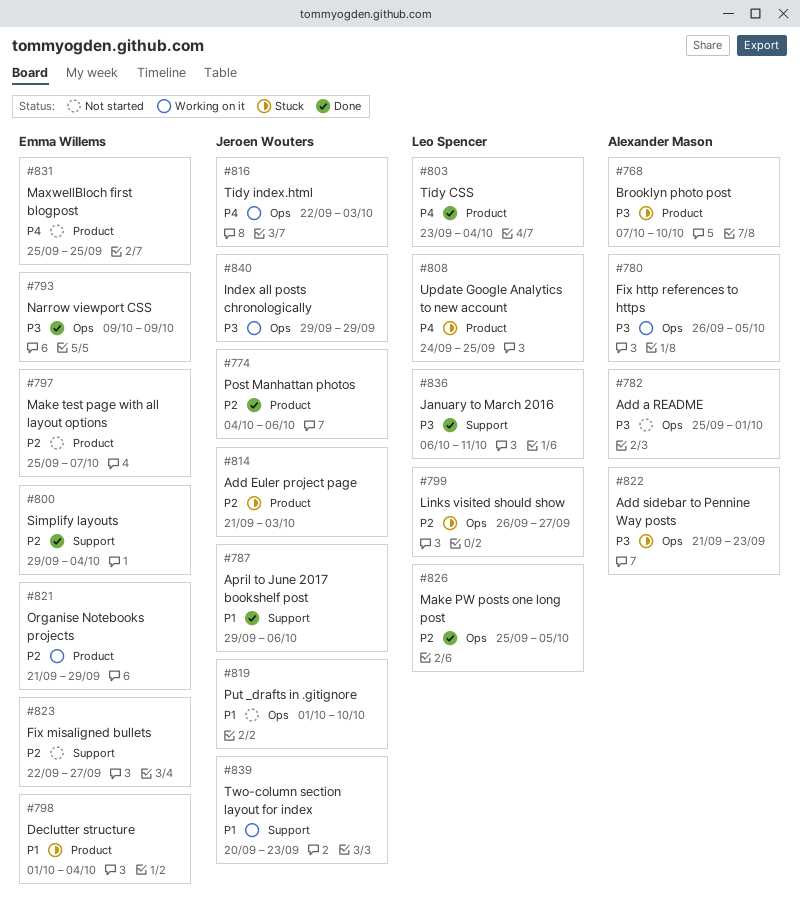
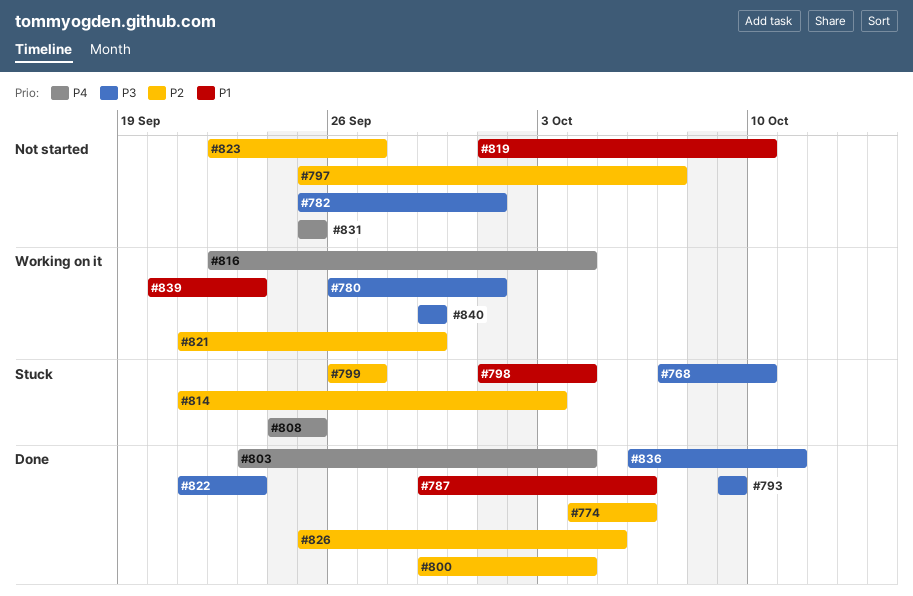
#780, due: Oct 5 -> Oct 1
#816, due: Oct 3 -> Oct 4
#822, status: Stuck -> Done

